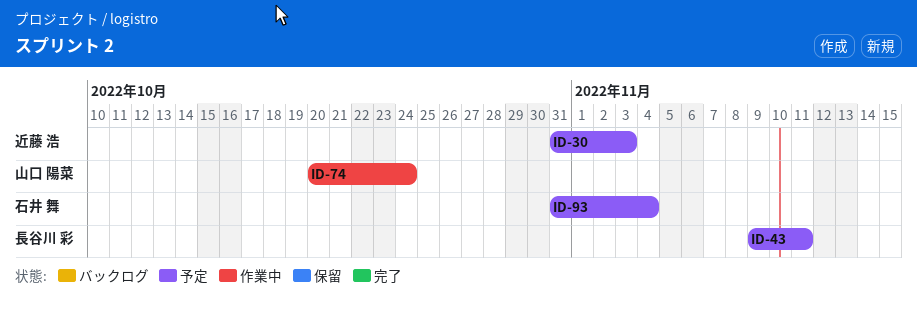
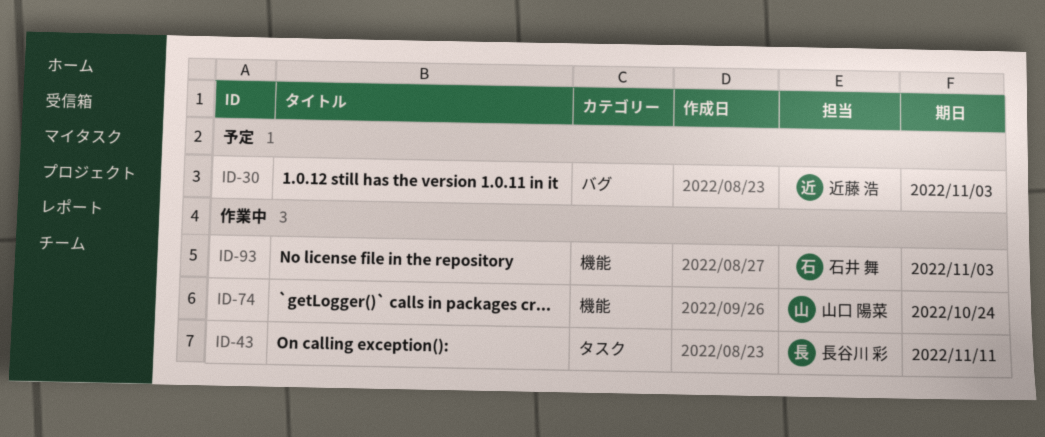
ID-43, status: 予定 -> 作業中
ID-93, status: 予定 -> 作業中
ID-93, due: Nov 4 -> Nov 3

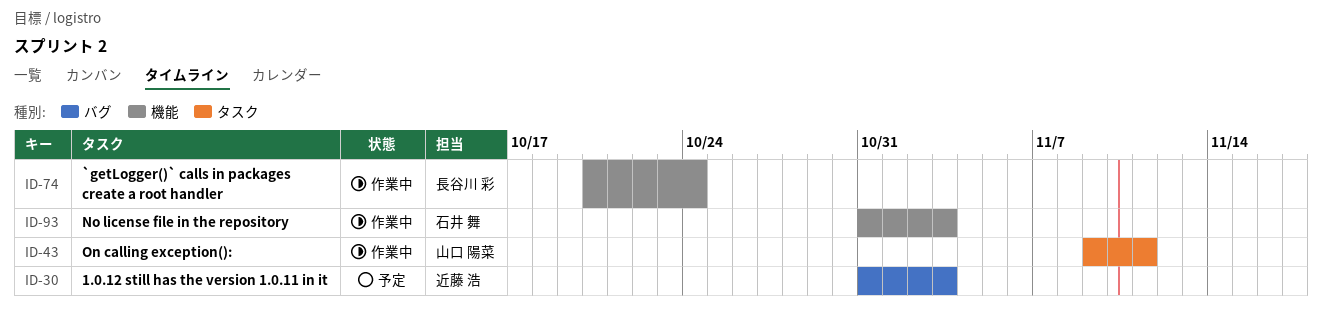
ID-43, owner: 長谷川 彩 -> 山口 陽菜
ID-74, owner: 山口 陽菜 -> 長谷川 彩

